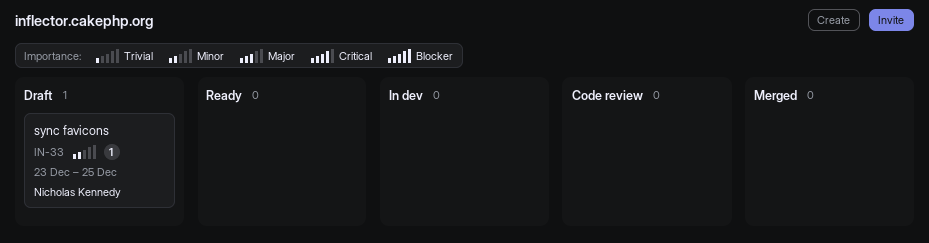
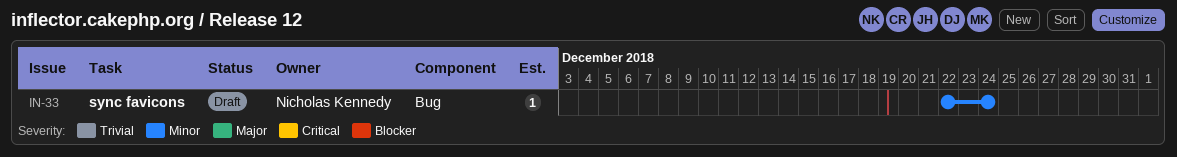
IN-33, start: Dec 23 -> Dec 22
IN-33, due: Dec 25 -> Dec 24

